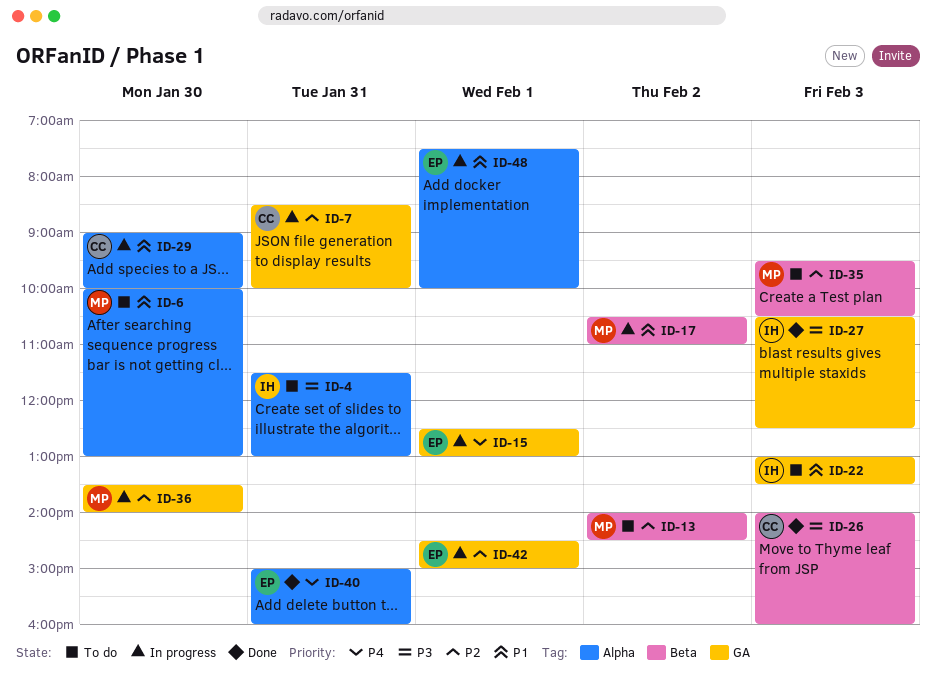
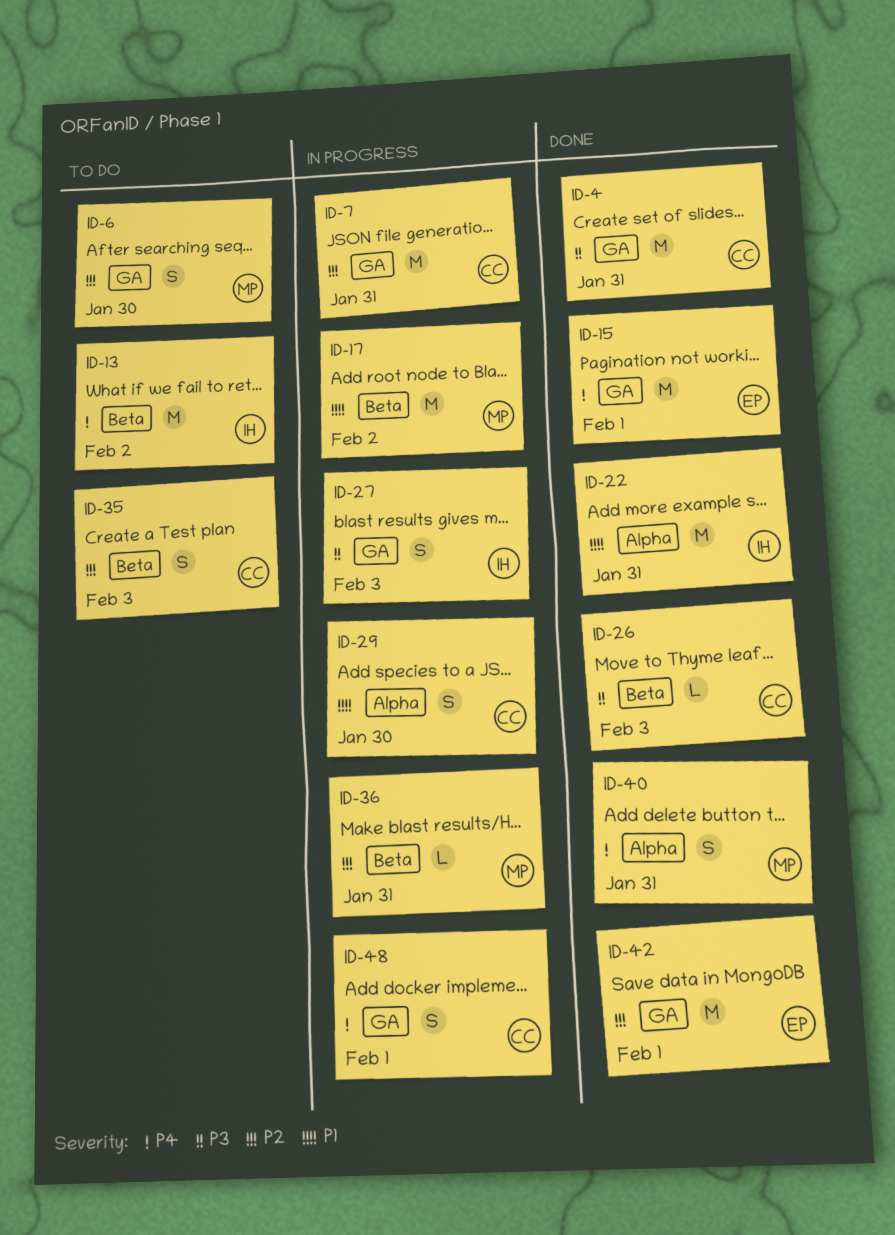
ID-4, status: To do -> Done
ID-4, owner: IH -> CC
ID-4, label: Alpha -> GA
ID-6, priority: P1 -> P2
ID-6, label: Alpha -> GA
ID-13, owner: MP -> IH
ID-13, priority: P2 -> P4
ID-15, status: In progress -> Done
ID-22, status: To do -> Done
ID-22, label: GA -> Alpha
ID-22, day: Feb 3 -> Jan 31
ID-27, status: Done -> In progress
ID-35, owner: MP -> CC
ID-36, label: GA -> Beta
ID-36, day: Jan 30 -> Jan 31
ID-40, owner: EP -> MP
ID-42, status: In progress -> Done
ID-48, owner: EP -> CC
ID-48, priority: P1 -> P4
ID-48, label: Alpha -> GA

